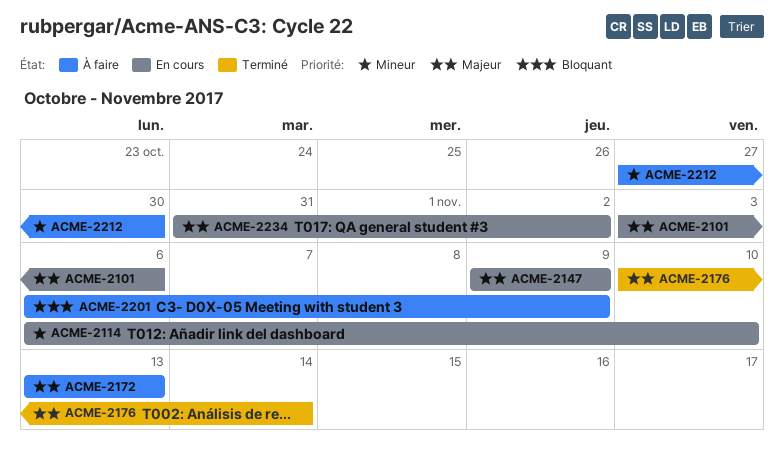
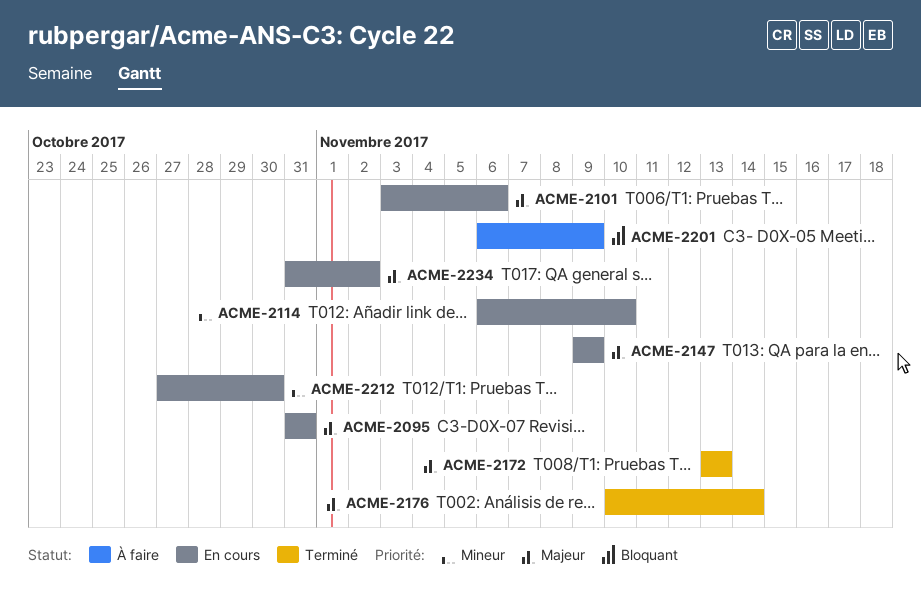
ACME-2095: none -> present
ACME-2172, status: À faire -> Terminé
ACME-2212, status: À faire -> En cours

